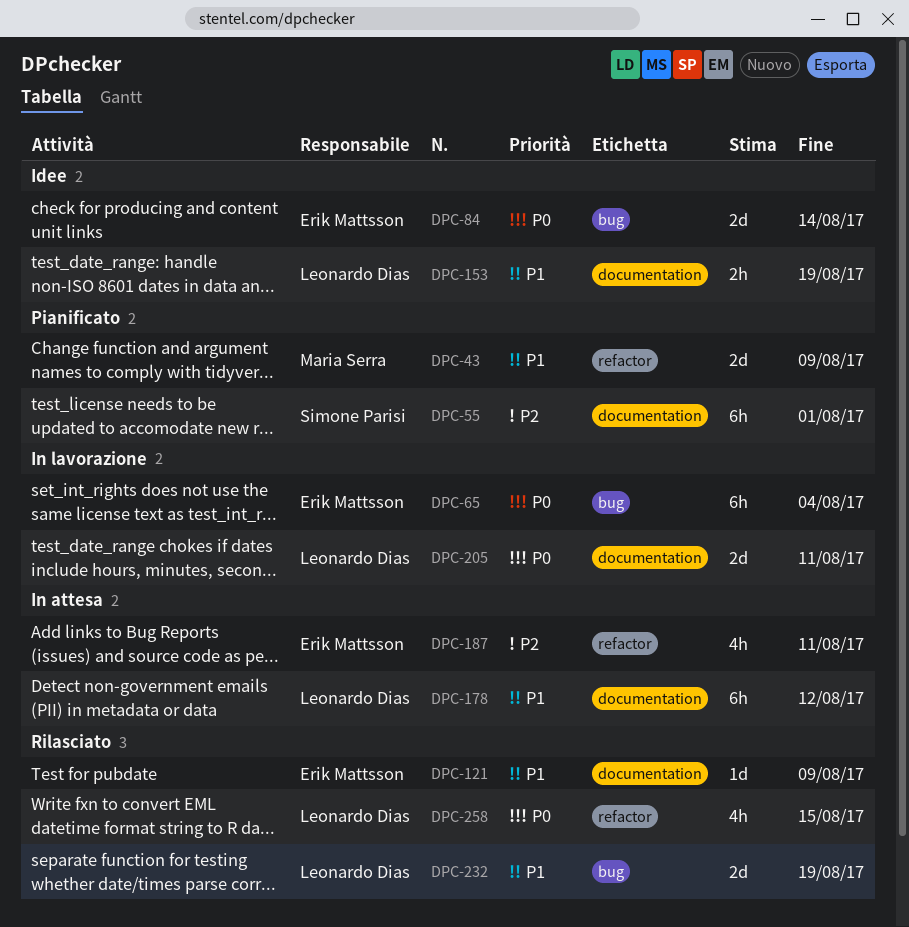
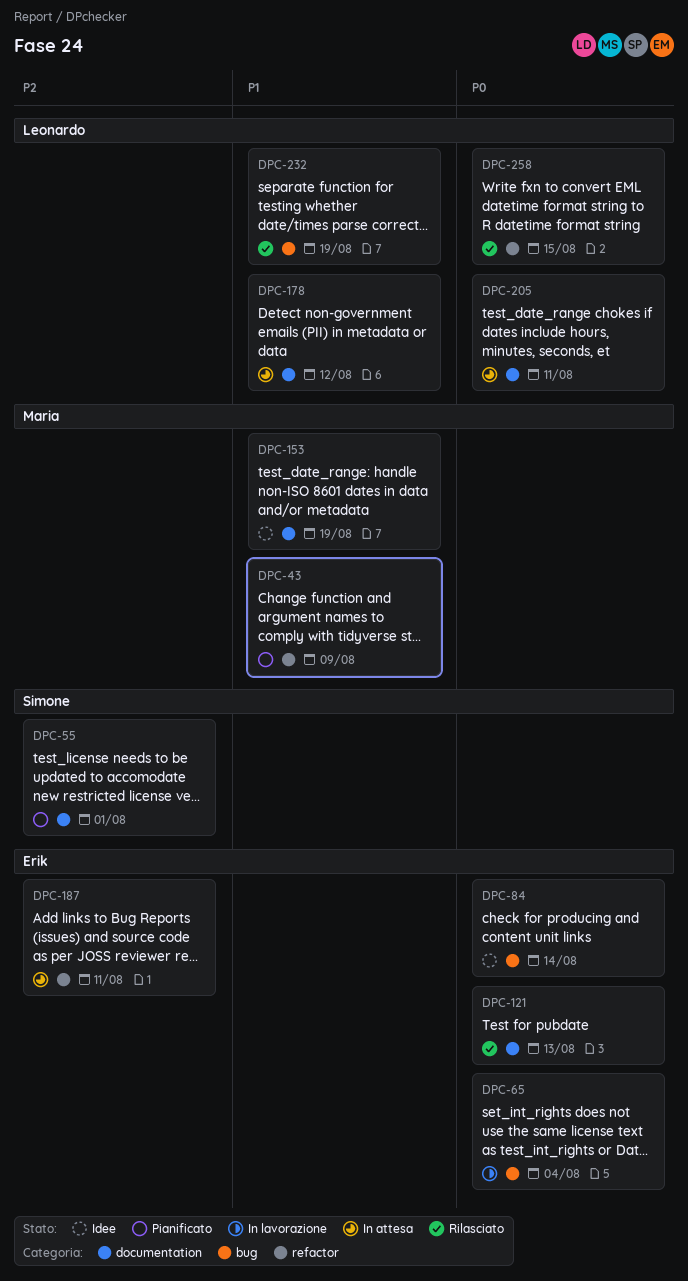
DPC-121, priority: P1 -> P0
DPC-121, due: Aug 9 -> Aug 13
DPC-153, owner: Leonardo Dias -> Maria Serra
DPC-205, status: In lavorazione -> In attesa

